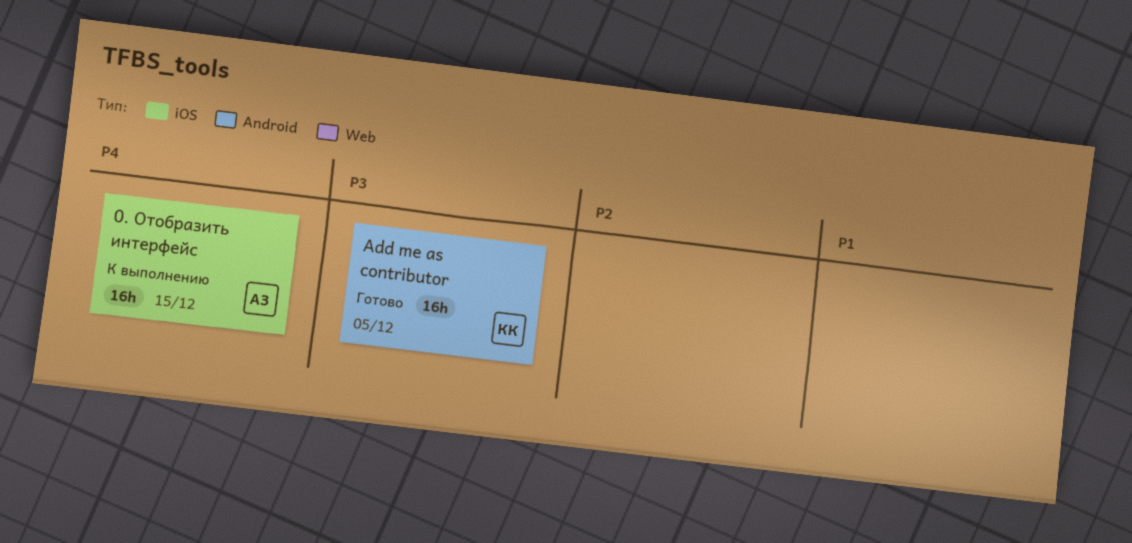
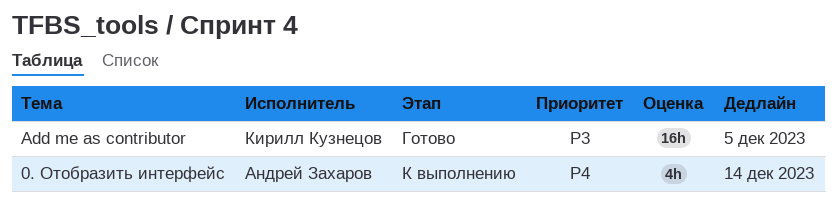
0. Отобразить интерфейс, estimate: 16h -> 4h
0. Отобразить интерфейс, due: Dec 15 -> Dec 14

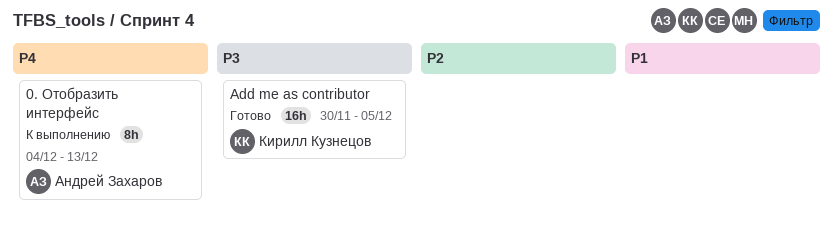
0. Отобразить интерфейс, estimate: 4h -> 8h
0. Отобразить интерфейс, due: Dec 14 -> Dec 13

